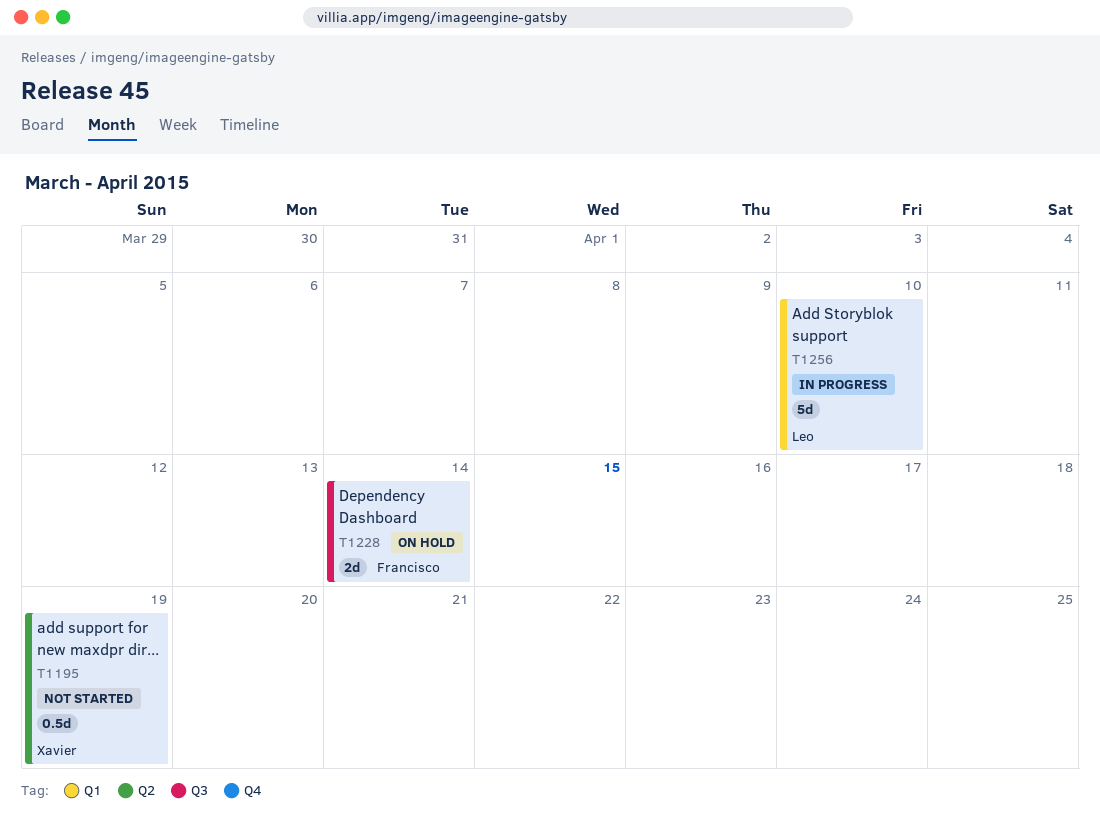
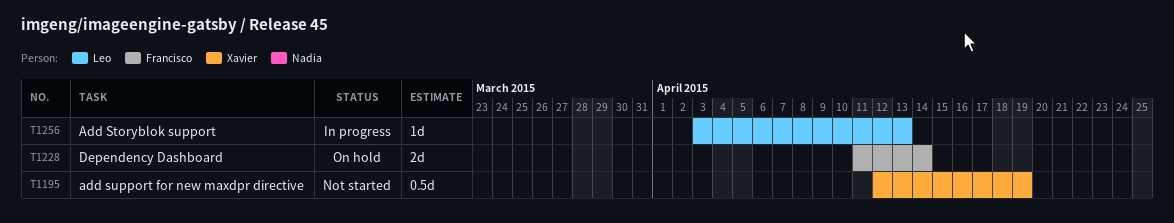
T1256, estimate: 5d -> 1d
T1256, due: Apr 10 -> Apr 13

